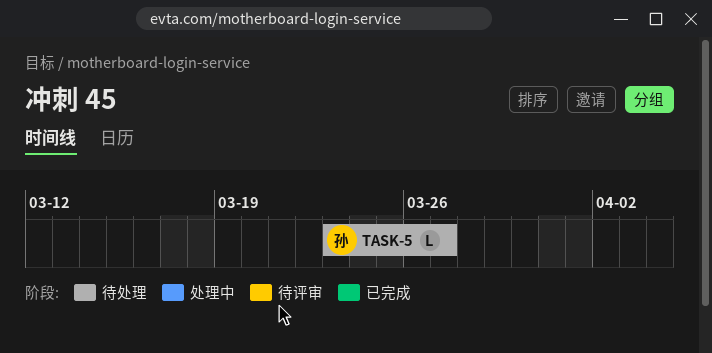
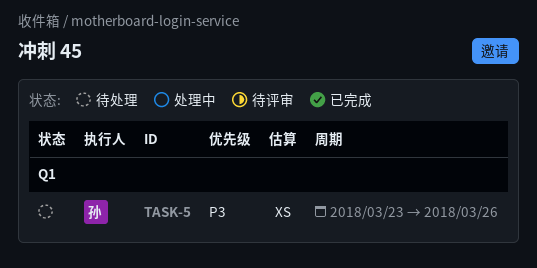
TASK-5, estimate: L -> XS
TASK-5, due: Mar 27 -> Mar 26

